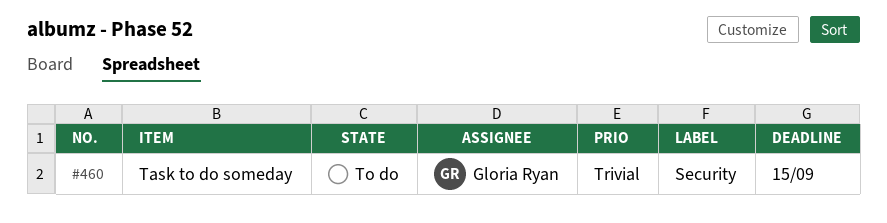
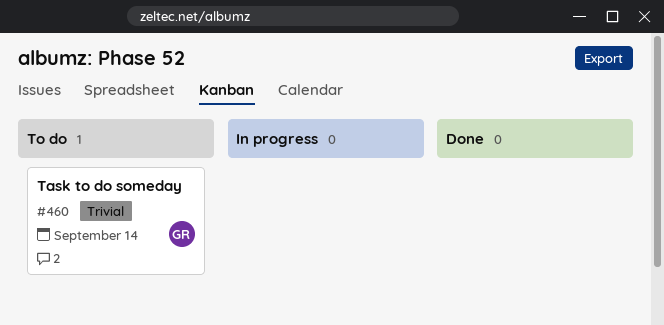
#460, due: Sep 15 -> Sep 14

